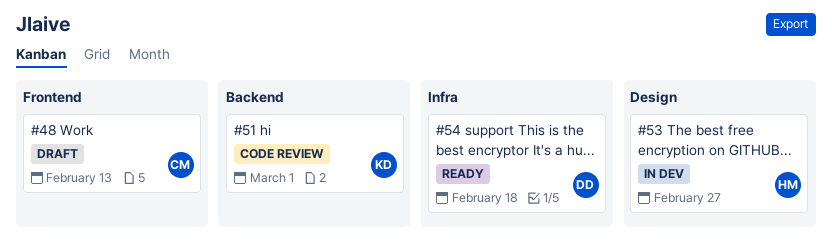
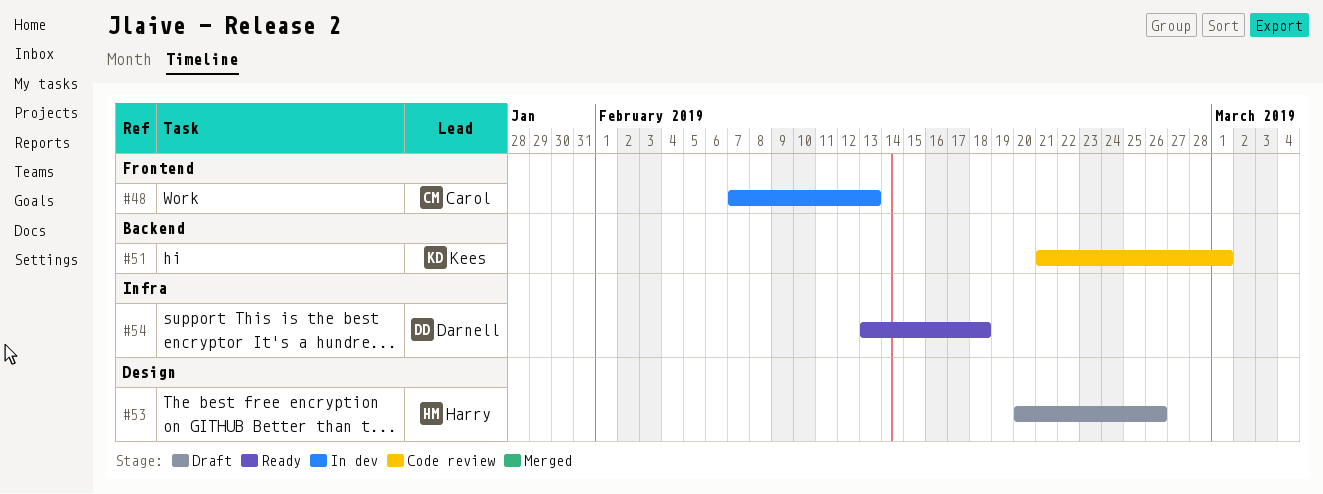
#48, status: Draft -> In dev
#53, status: In dev -> Draft
#53, due: Feb 27 -> Feb 26

